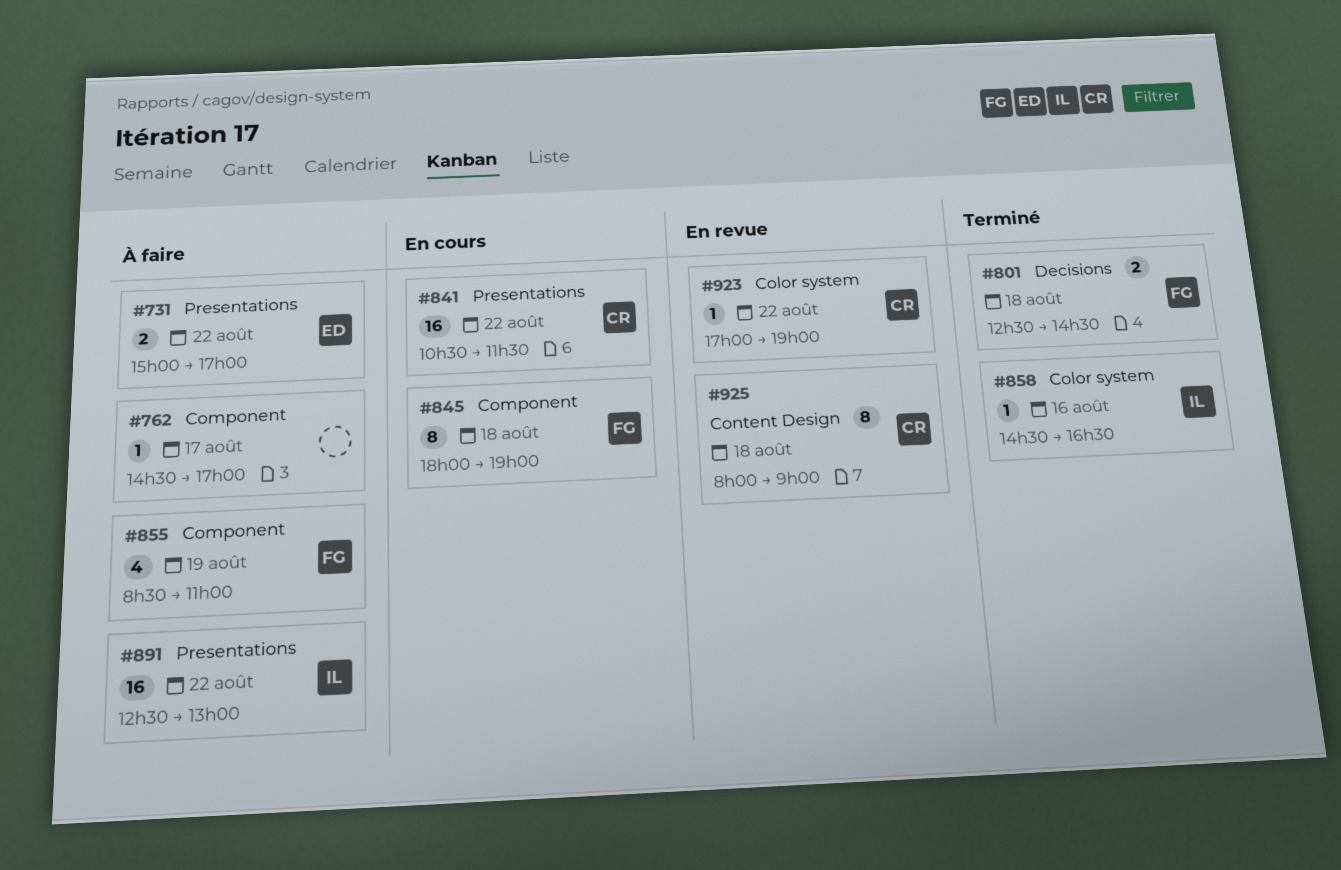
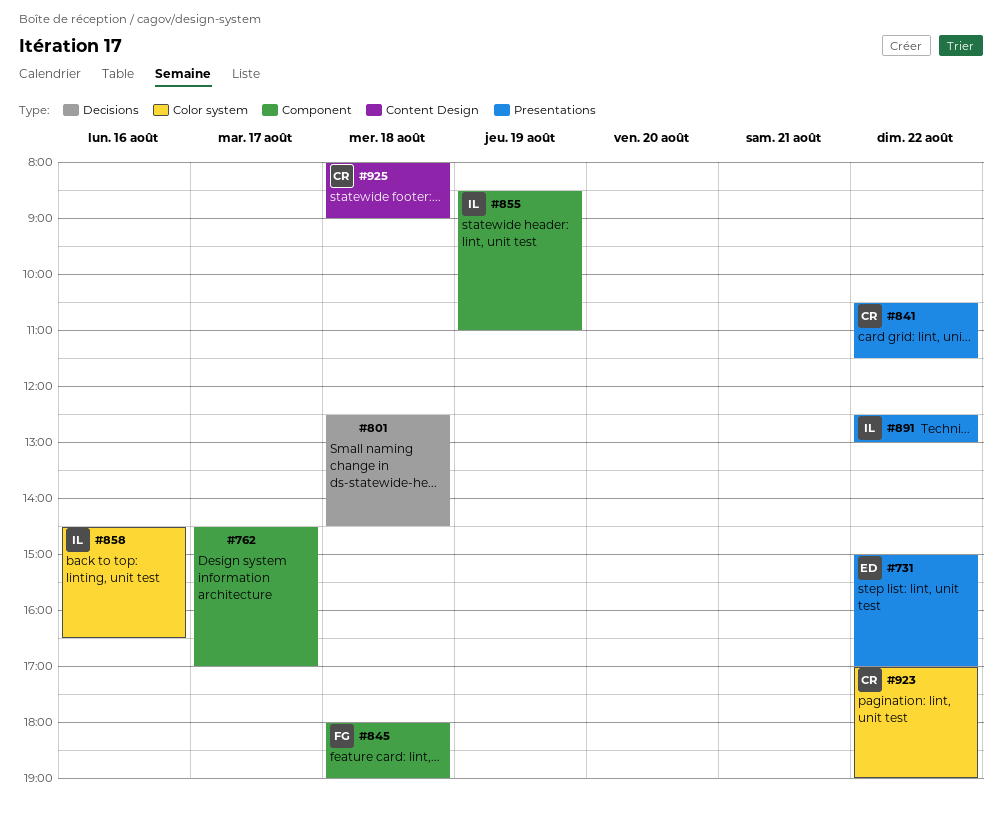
#801, owner: FG -> none
#855, owner: FG -> IL

